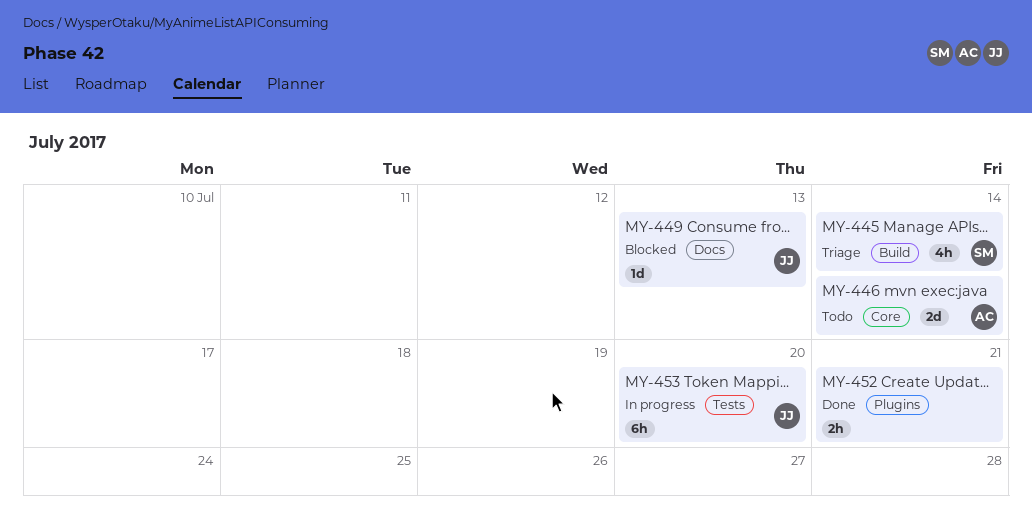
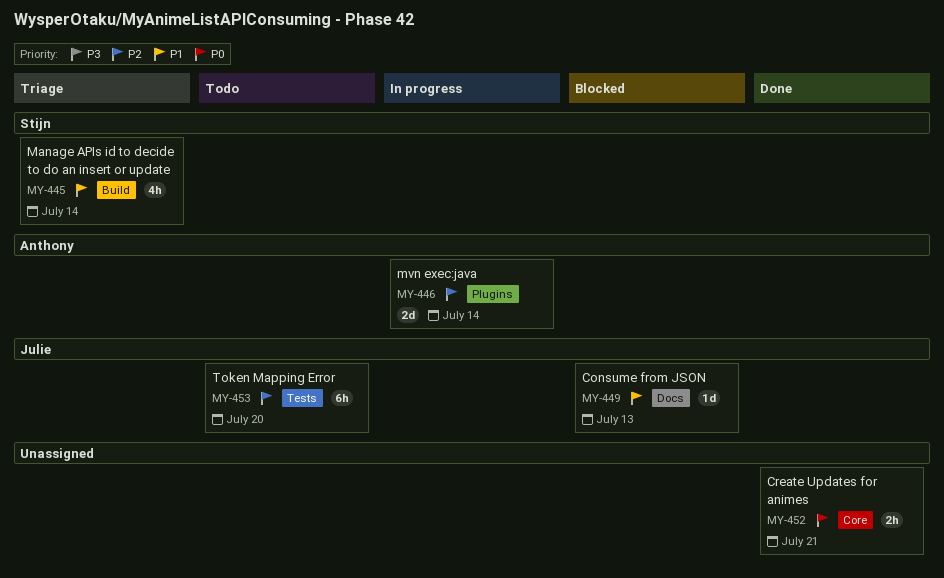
MY-446, status: Todo -> In progress
MY-446, label: Core -> Plugins
MY-452, label: Plugins -> Core
MY-453, status: In progress -> Todo

